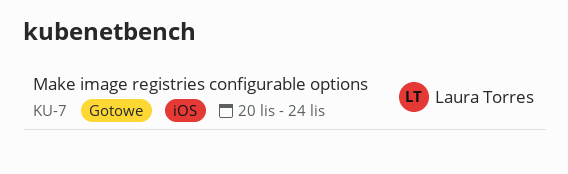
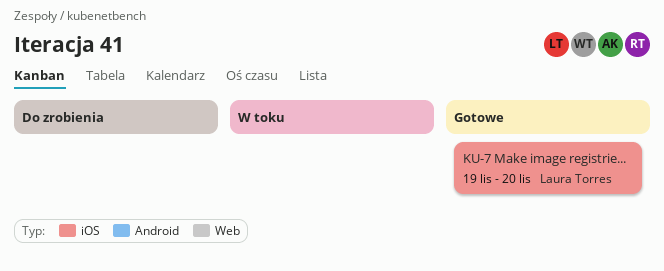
KU-7, start: Nov 20 -> Nov 19
KU-7, due: Nov 24 -> Nov 20

